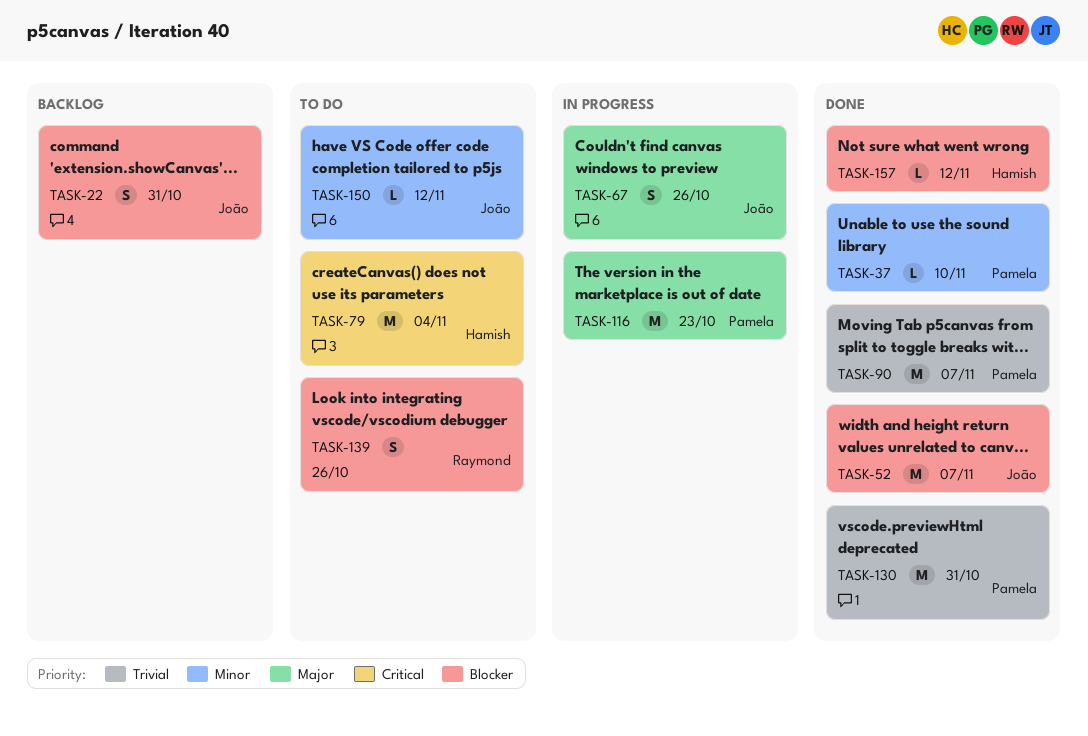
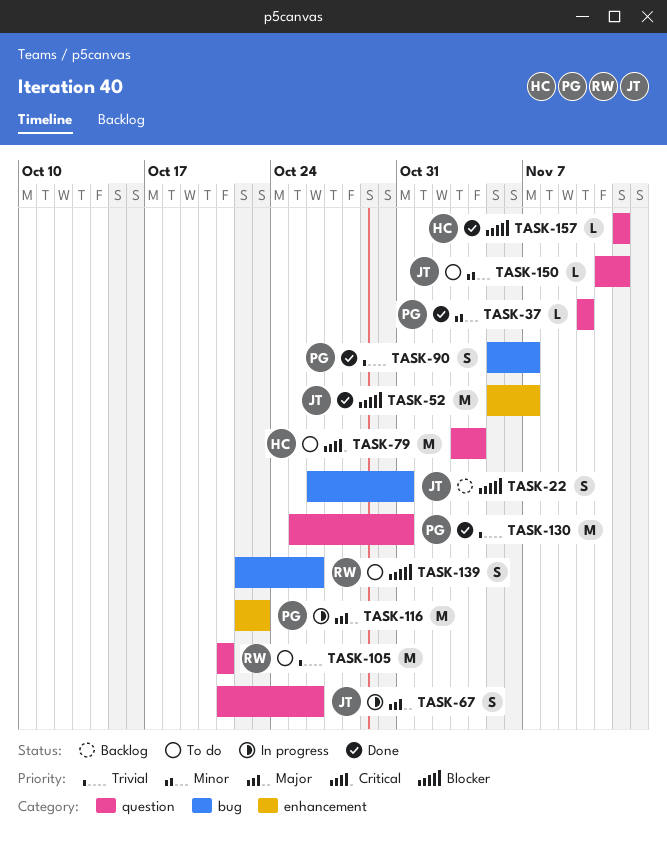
TASK-90, estimate: M -> S
TASK-105: none -> present

